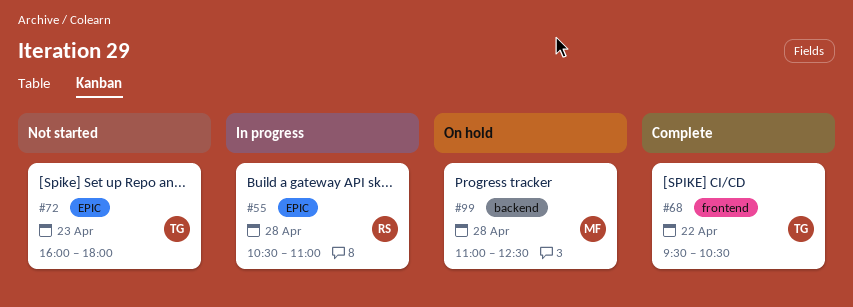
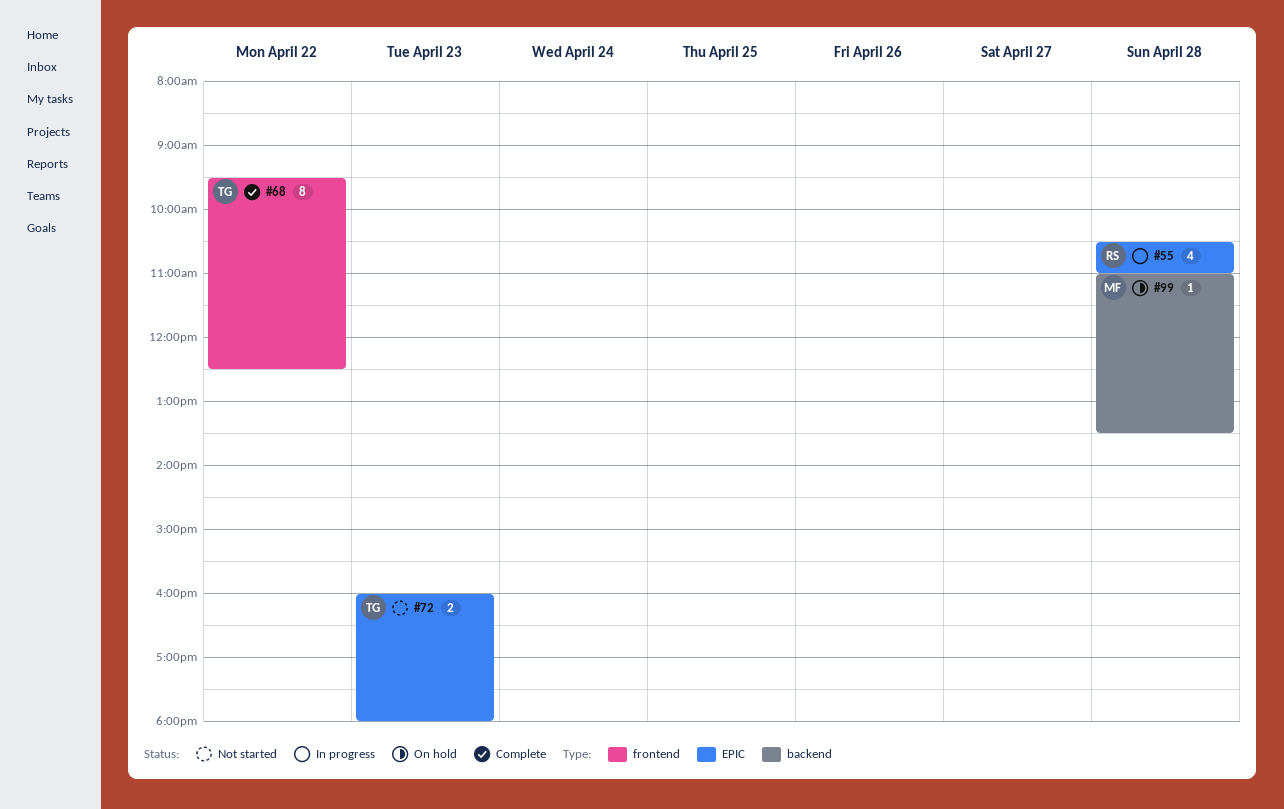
#68, ends: 10:30 -> 12:30
#99, ends: 12:30 -> 13:30

